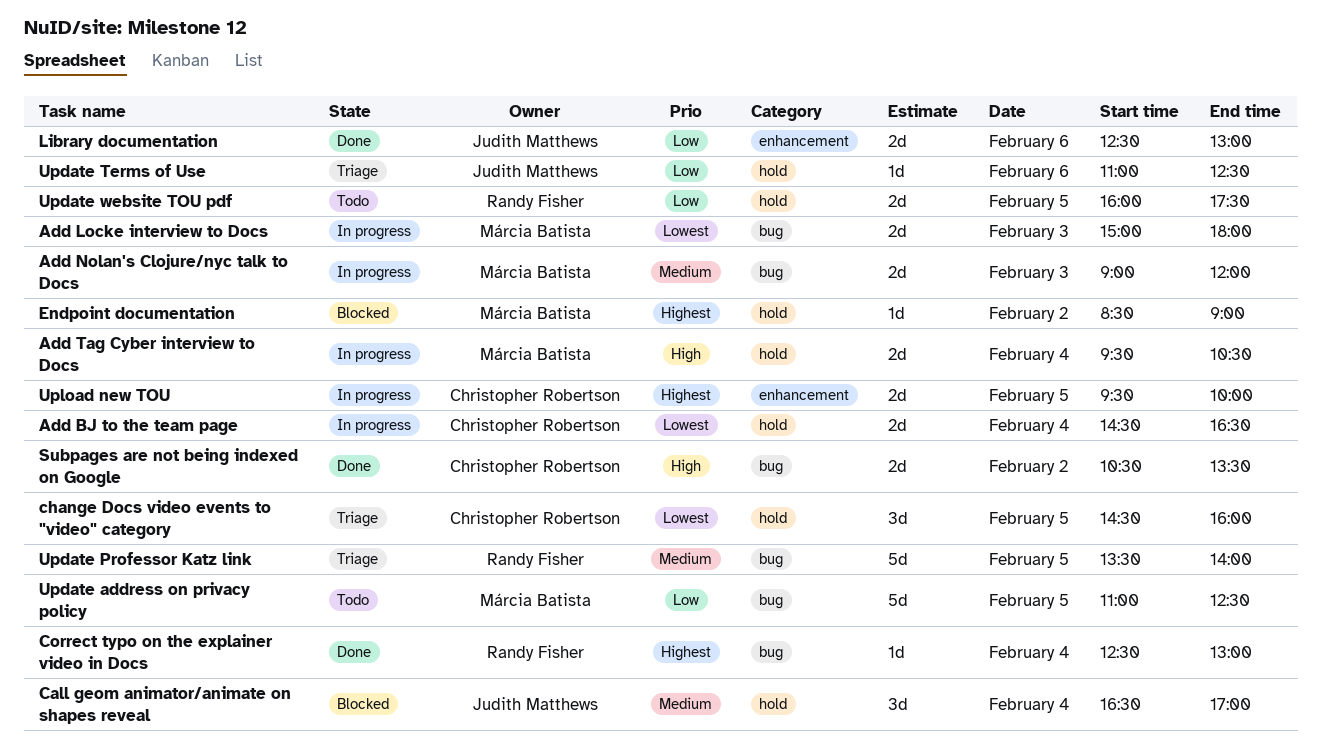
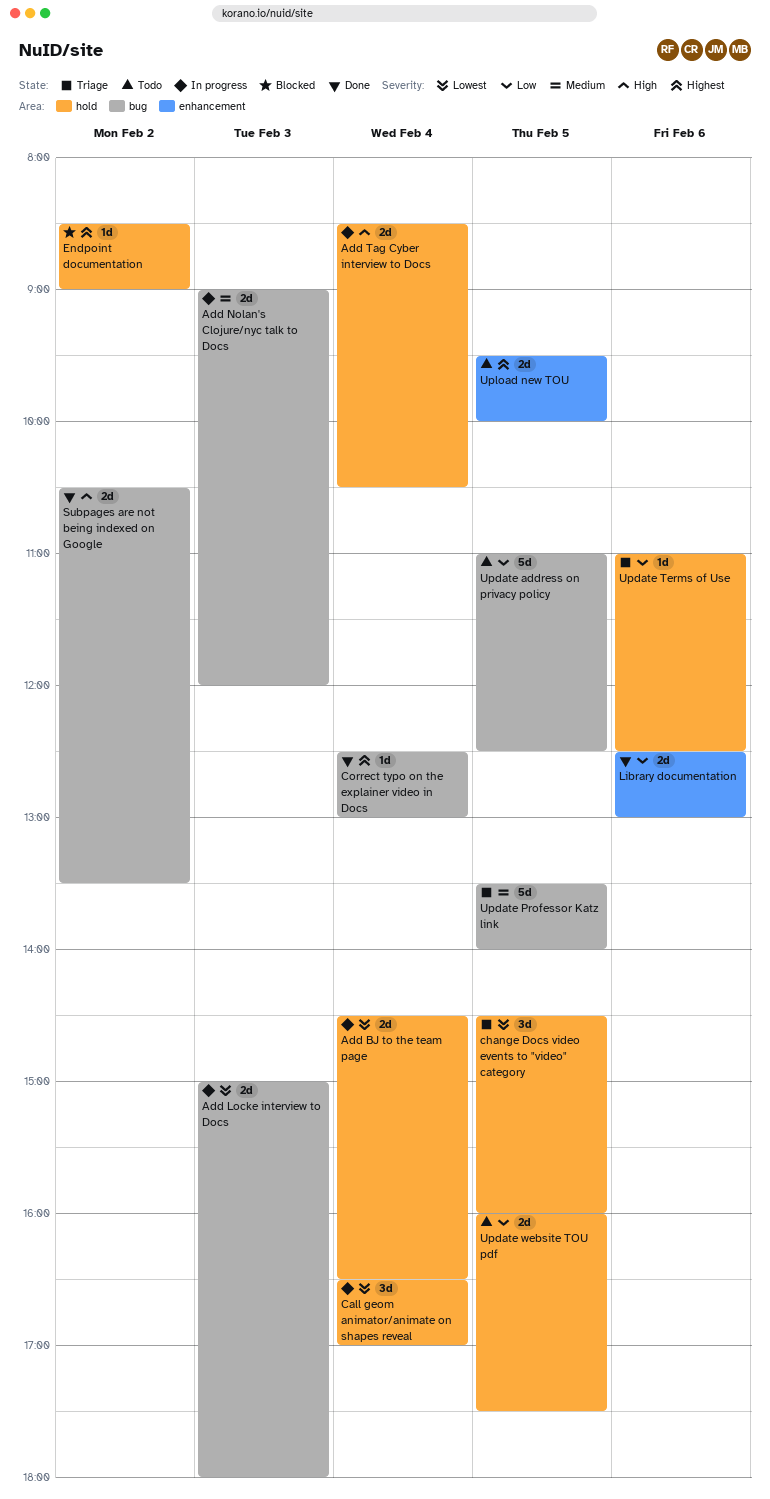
Add Tag Cyber interview to Docs, begins: 09:30 -> 08:30
Call geom animator/animate on shapes reveal, status: Blocked -> In progress
Call geom animator/animate on shapes reveal, priority: Medium -> Lowest
Upload new TOU, status: In progress -> Todo

